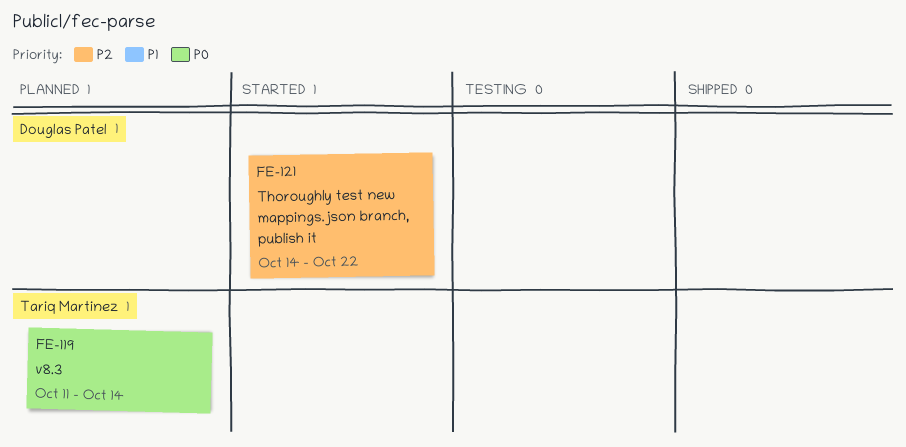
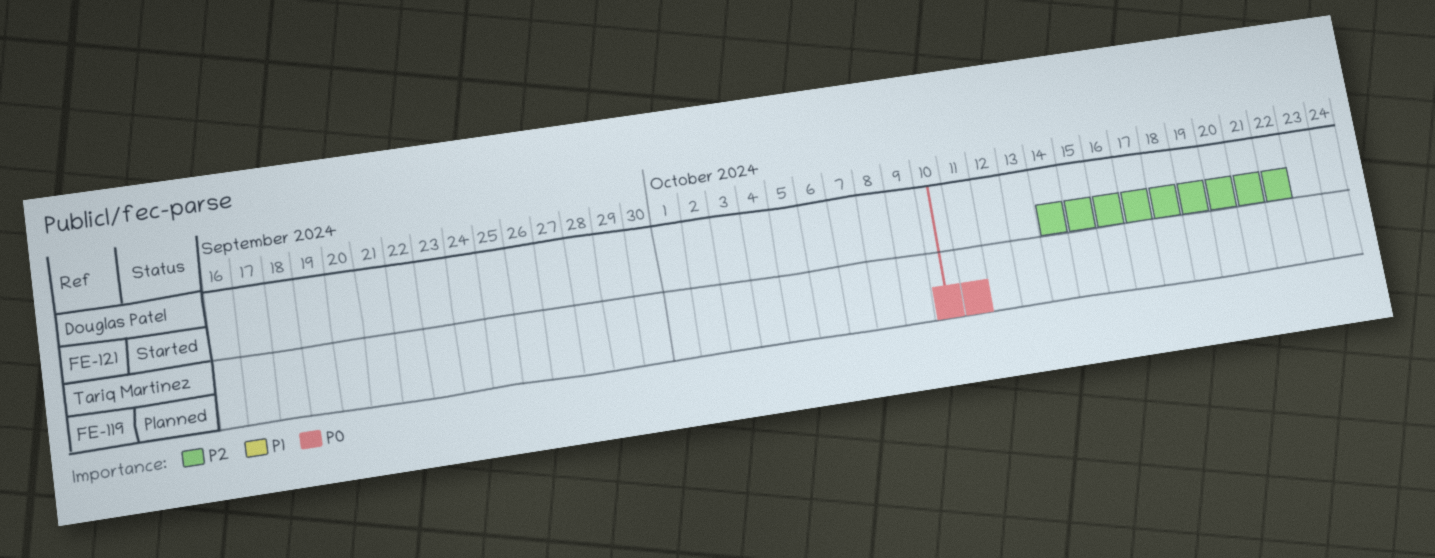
FE-119, start: Oct 11 -> Oct 10
FE-119, due: Oct 14 -> Oct 11

